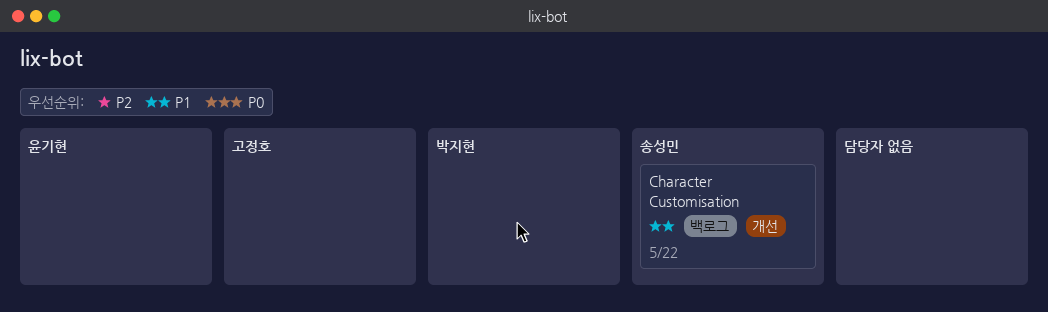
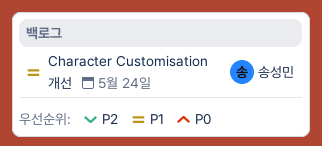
Character Customisation, due: May 22 -> May 24

